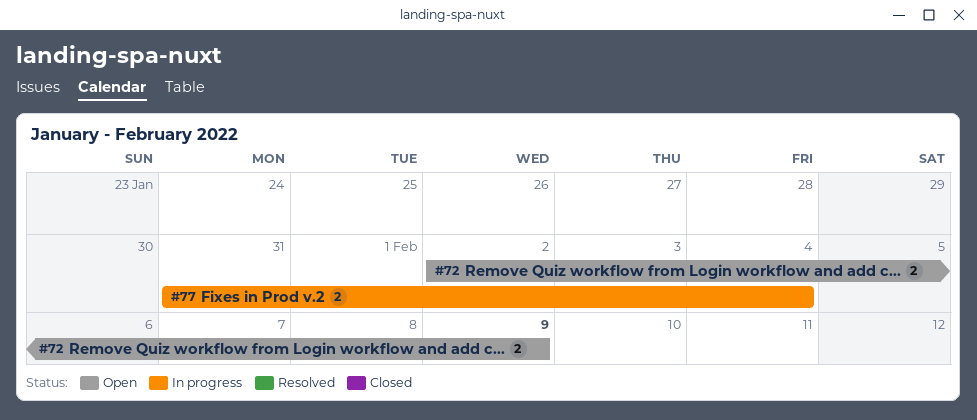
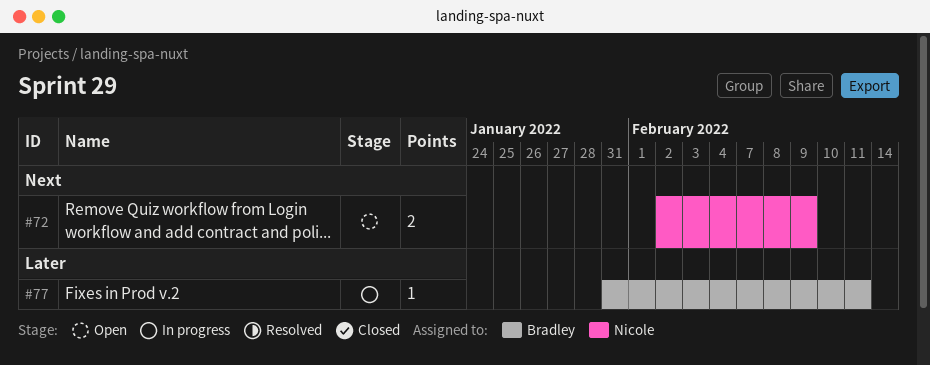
#77, estimate: 2 -> 1
#77, due: Feb 4 -> Feb 11

